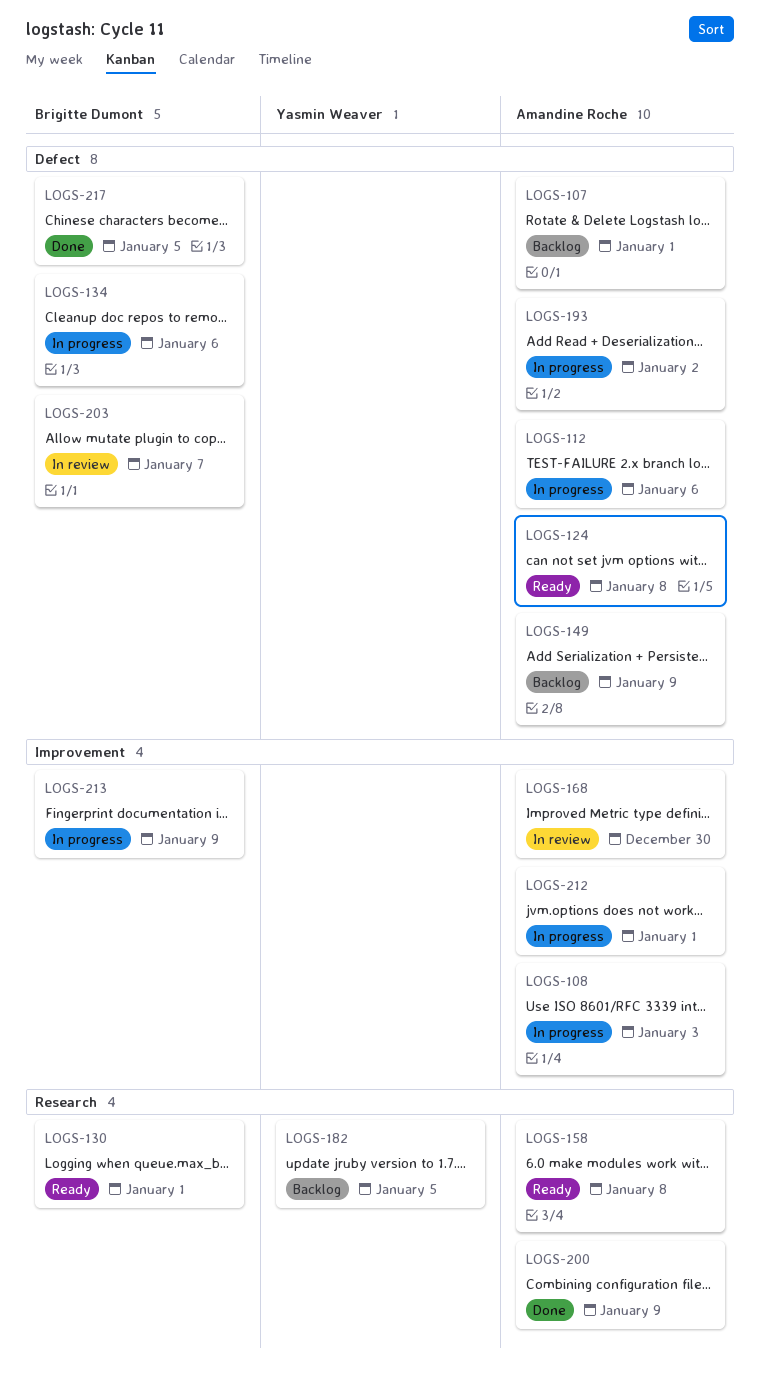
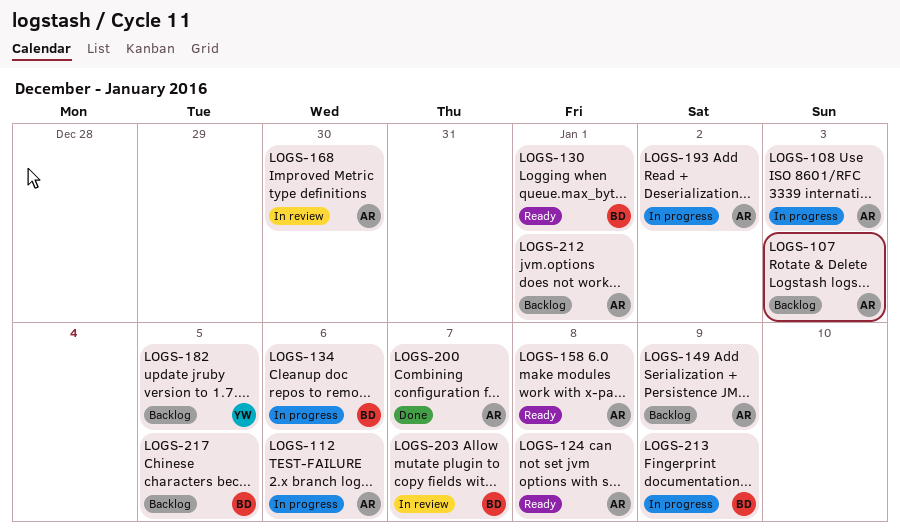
LOGS-107, due: Jan 1 -> Jan 3
LOGS-200, due: Jan 9 -> Jan 7
LOGS-212, status: In progress -> Backlog
LOGS-217, status: Done -> Backlog

